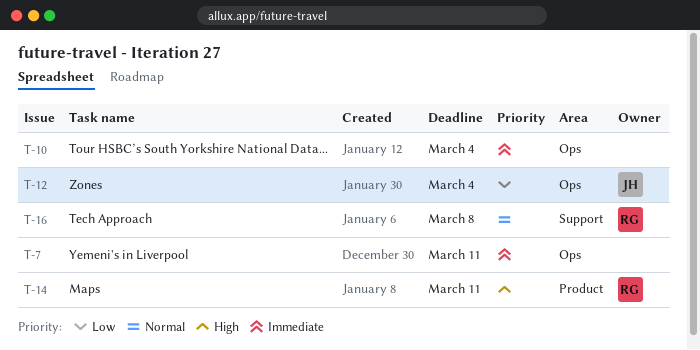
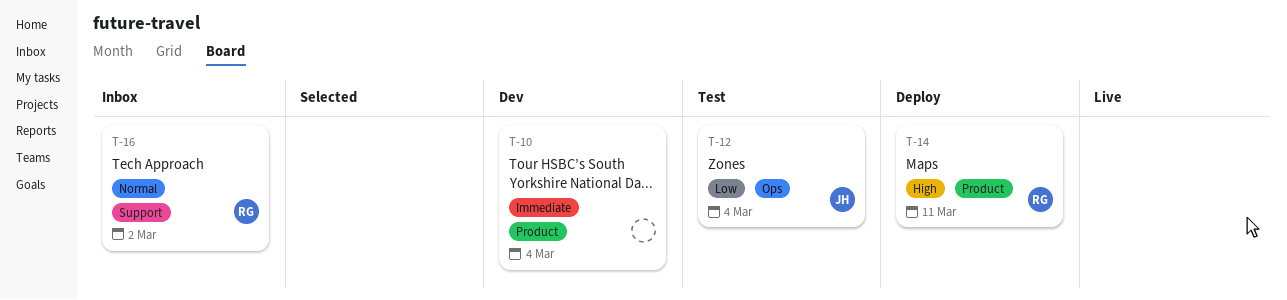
T-7: present -> none
T-10, label: Ops -> Product
T-16, due: Mar 8 -> Mar 2

